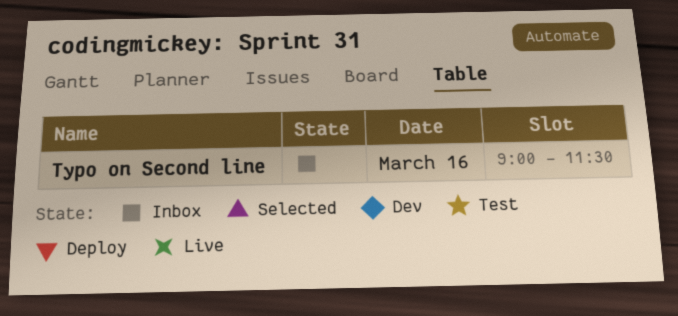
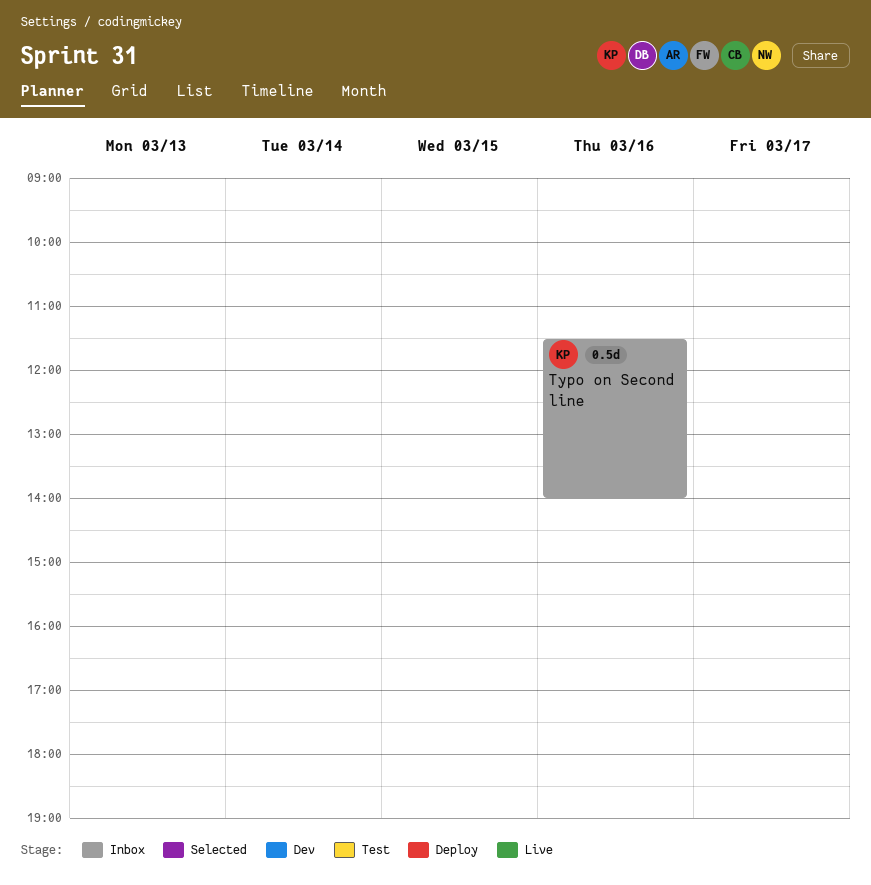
Typo on Second line, begins: 09:00 -> 11:30
Typo on Second line, ends: 11:30 -> 14:00

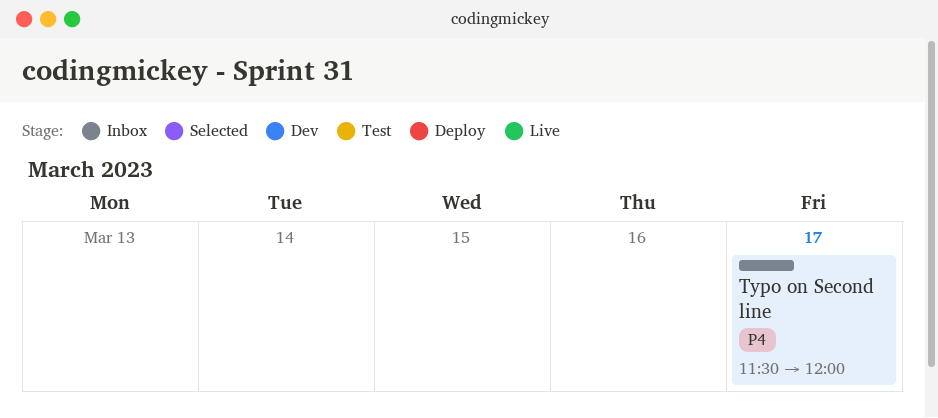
Typo on Second line, day: Mar 16 -> Mar 17
Typo on Second line, ends: 14:00 -> 12:00

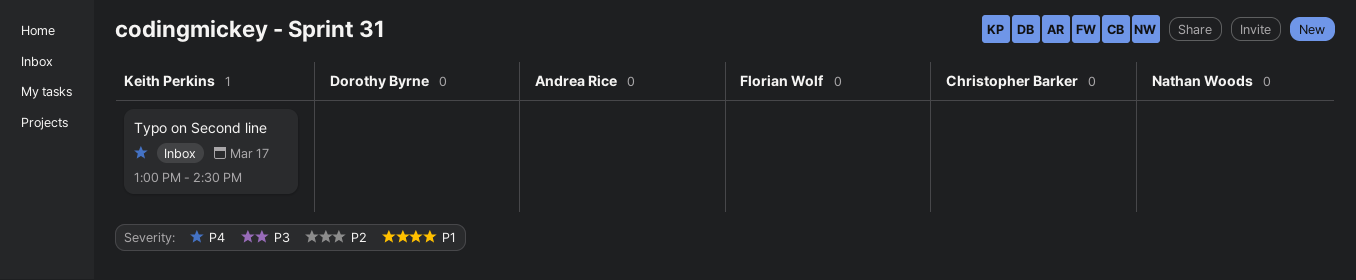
Typo on Second line, begins: 11:30 -> 13:00
Typo on Second line, ends: 12:00 -> 14:30

